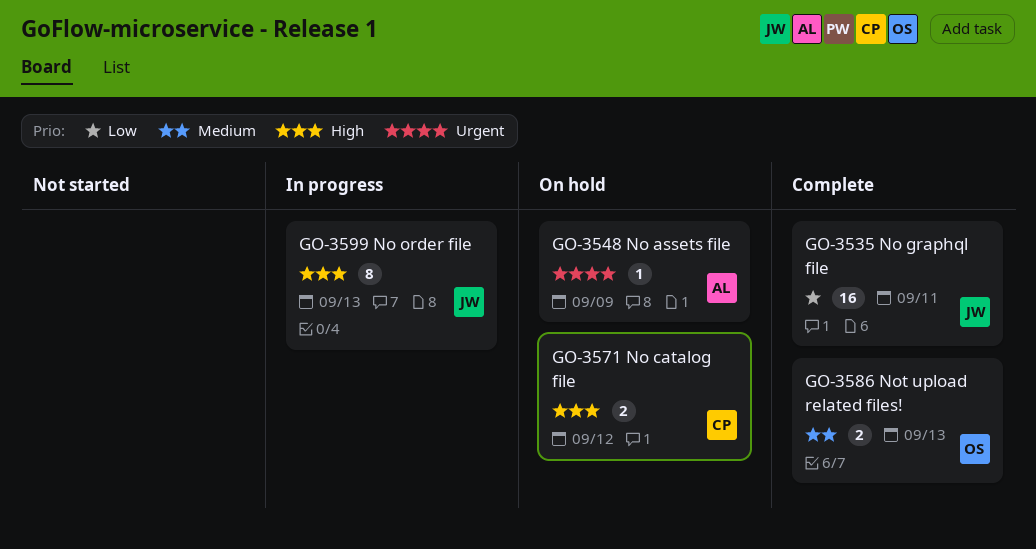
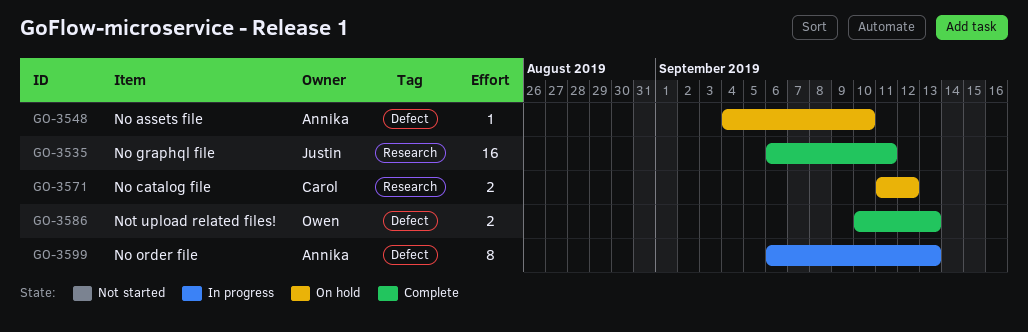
GO-3548, due: Sep 9 -> Sep 10
GO-3599, owner: Justin -> Annika

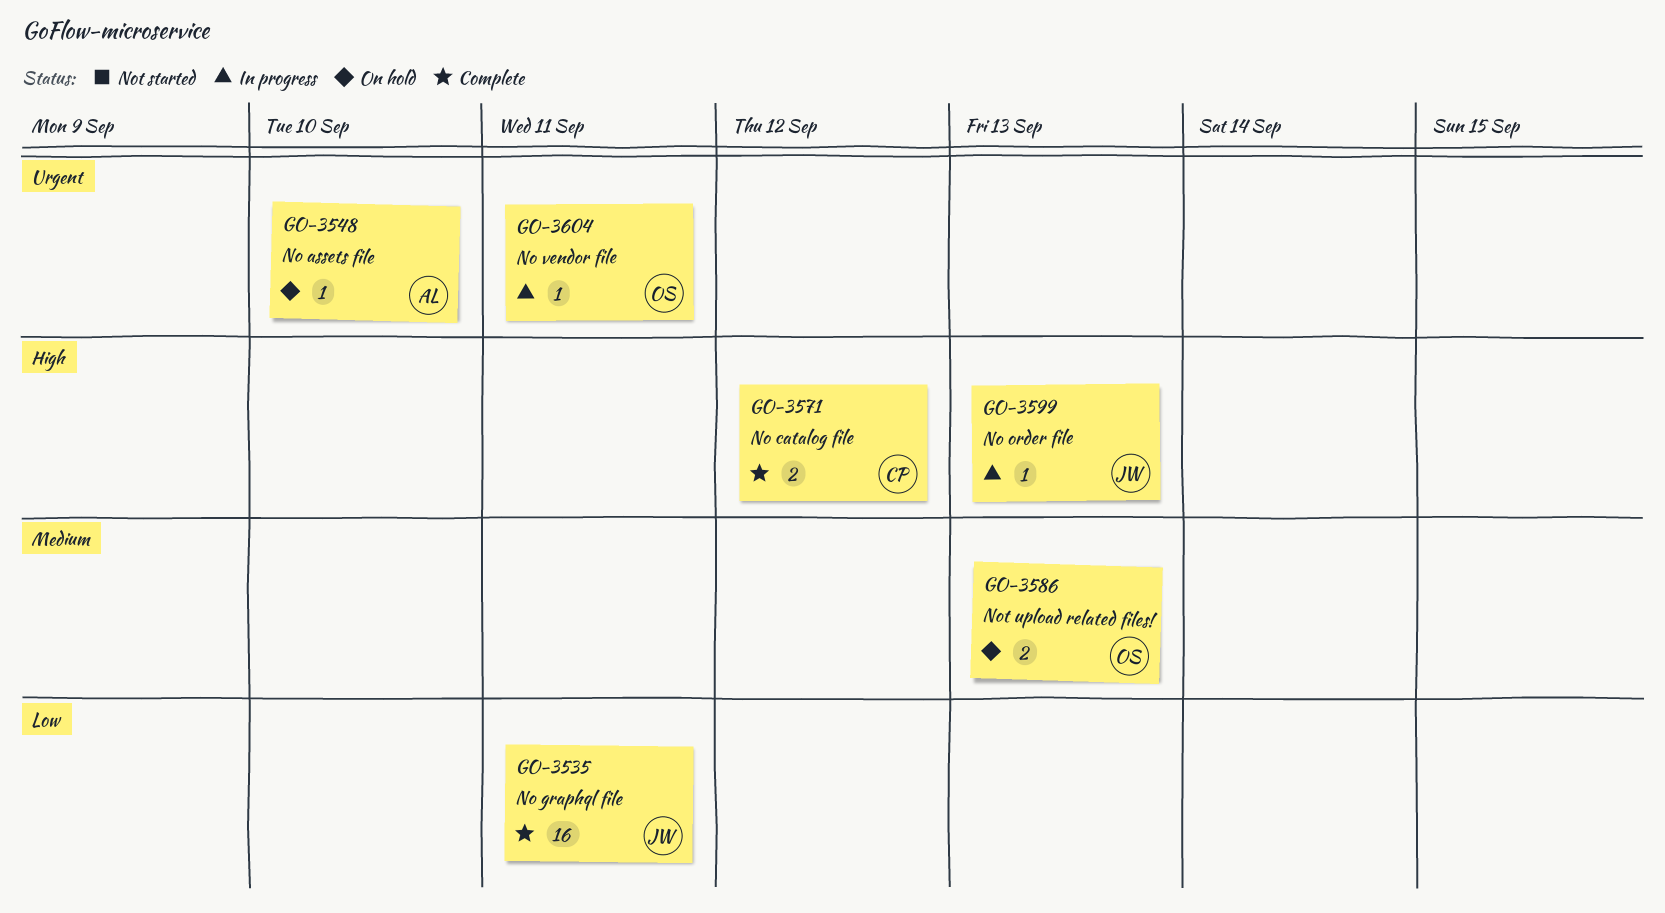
GO-3571, status: On hold -> Complete
GO-3586, status: Complete -> On hold
GO-3599, owner: Annika -> Justin
GO-3599, estimate: 8 -> 1
GO-3604: none -> present

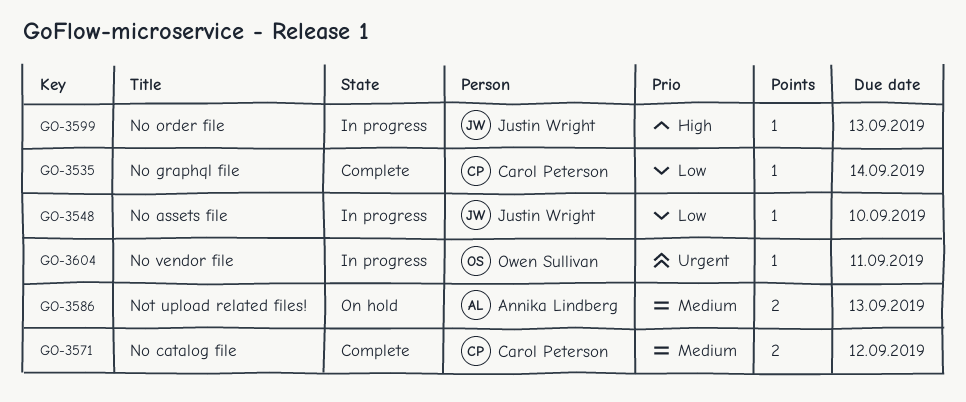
GO-3535, owner: Justin Wright -> Carol Peterson
GO-3535, estimate: 16 -> 1
GO-3535, due: Sep 11 -> Sep 14
GO-3548, status: On hold -> In progress
GO-3548, owner: Annika Lindberg -> Justin Wright
GO-3548, priority: Urgent -> Low
GO-3571, priority: High -> Medium
GO-3586, owner: Owen Sullivan -> Annika Lindberg

